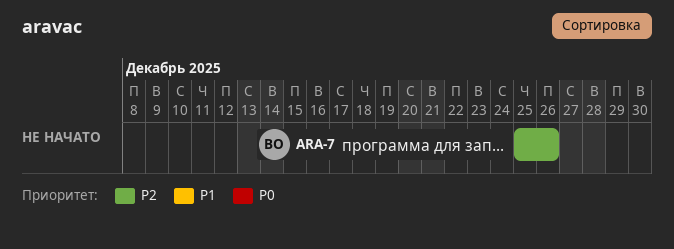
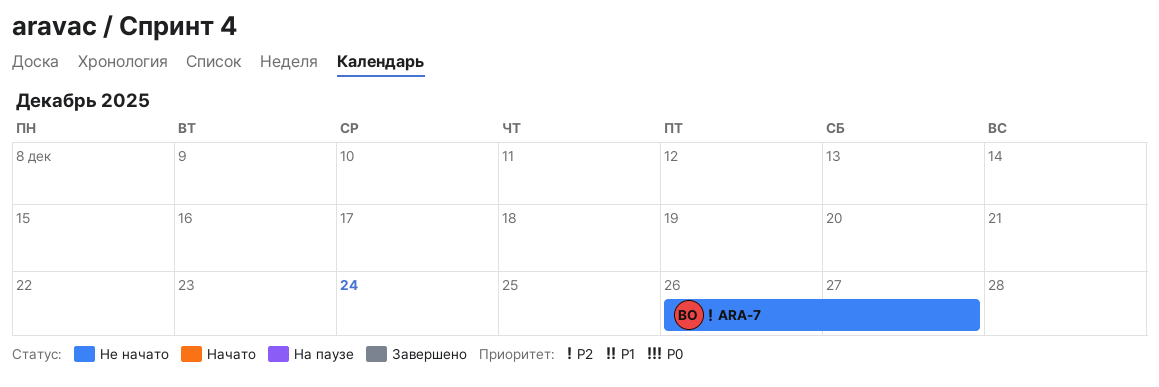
ARA-7, start: Dec 25 -> Dec 26
ARA-7, due: Dec 26 -> Dec 27

